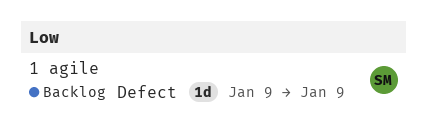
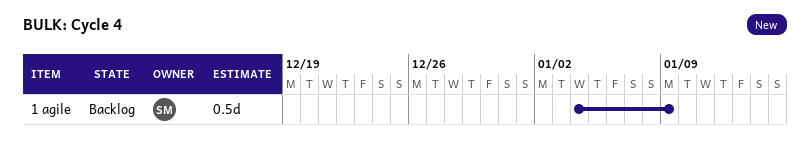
1 agile, estimate: 1d -> 0.5d
1 agile, start: Jan 9 -> Jan 4

